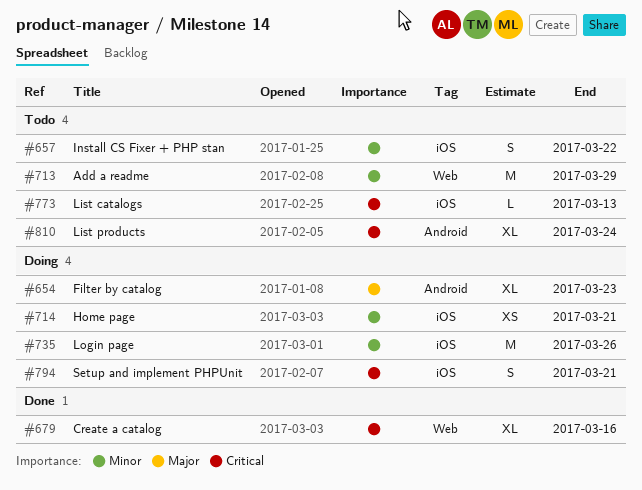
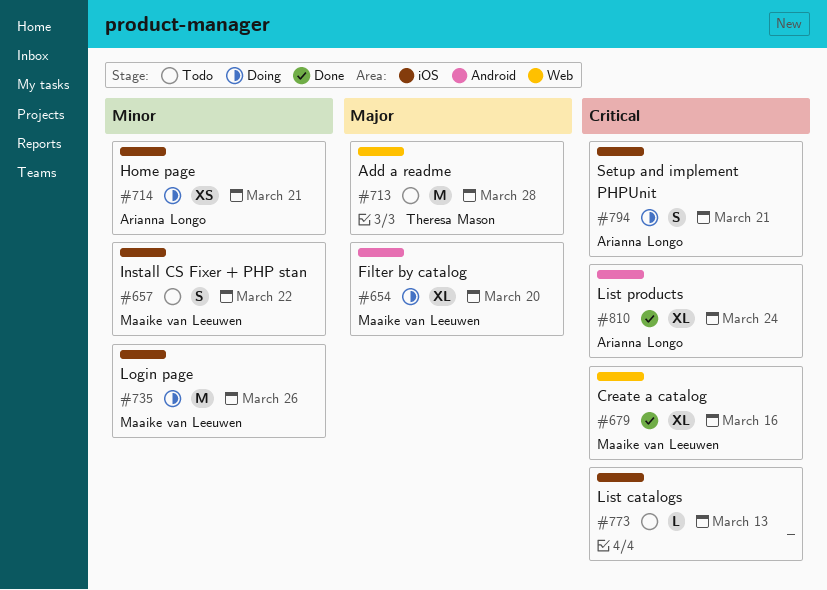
#654, due: Mar 23 -> Mar 20
#713, priority: Minor -> Major
#713, due: Mar 29 -> Mar 28
#810, status: Todo -> Done

